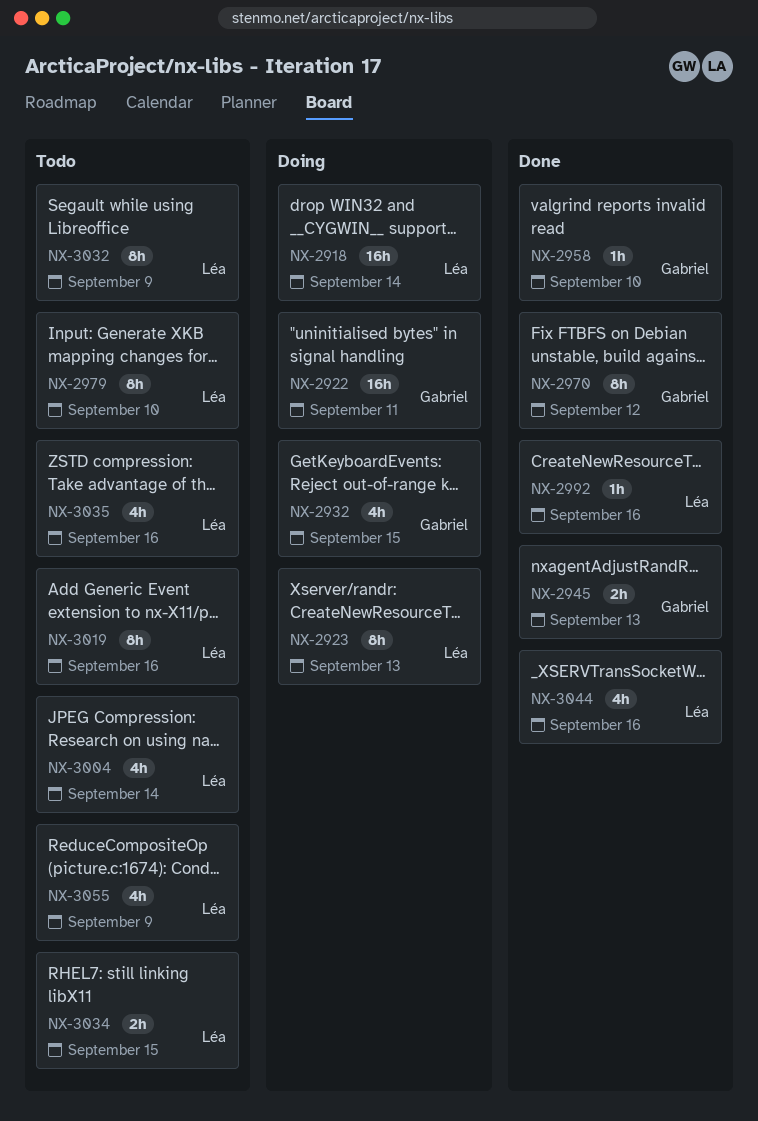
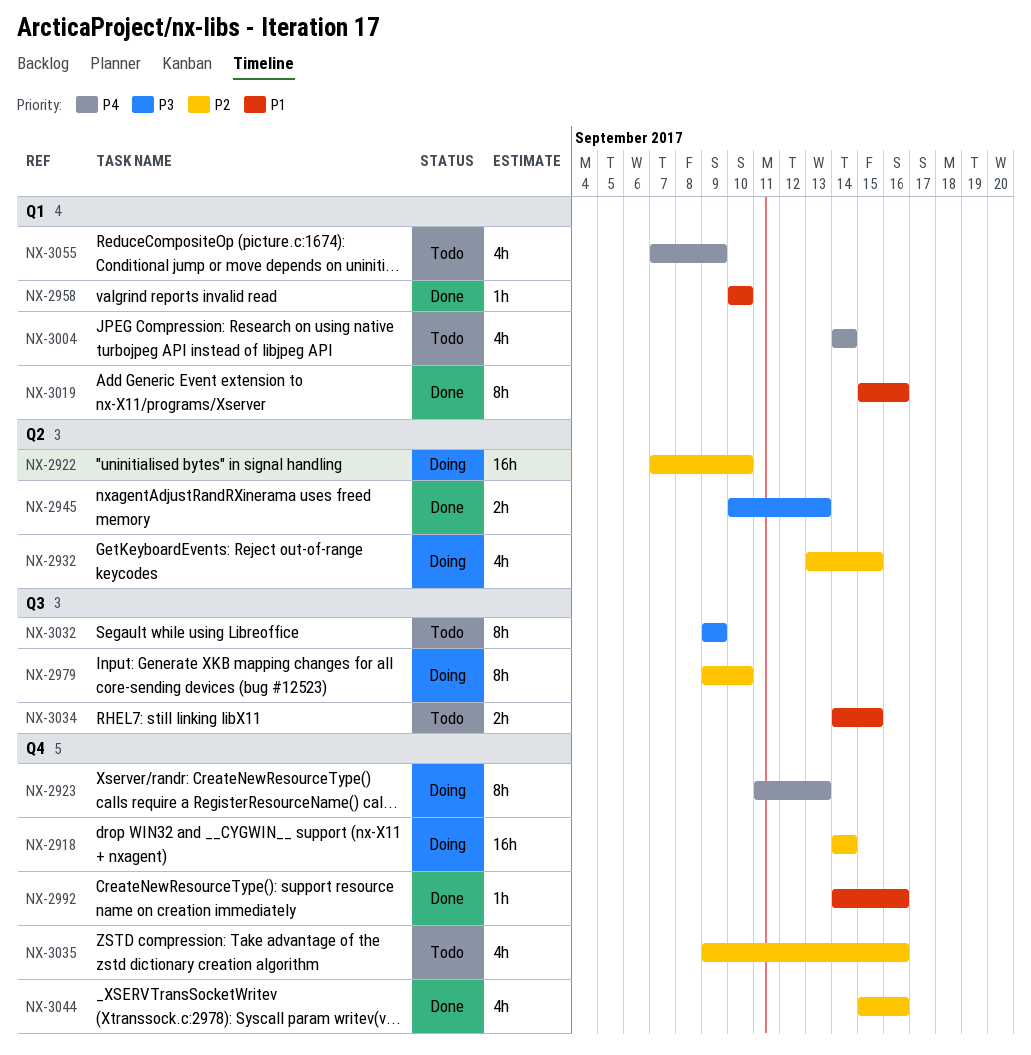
NX-2922, due: Sep 11 -> Sep 10
NX-2970: present -> none
NX-2979, status: Todo -> Doing
NX-3019, status: Todo -> Done

